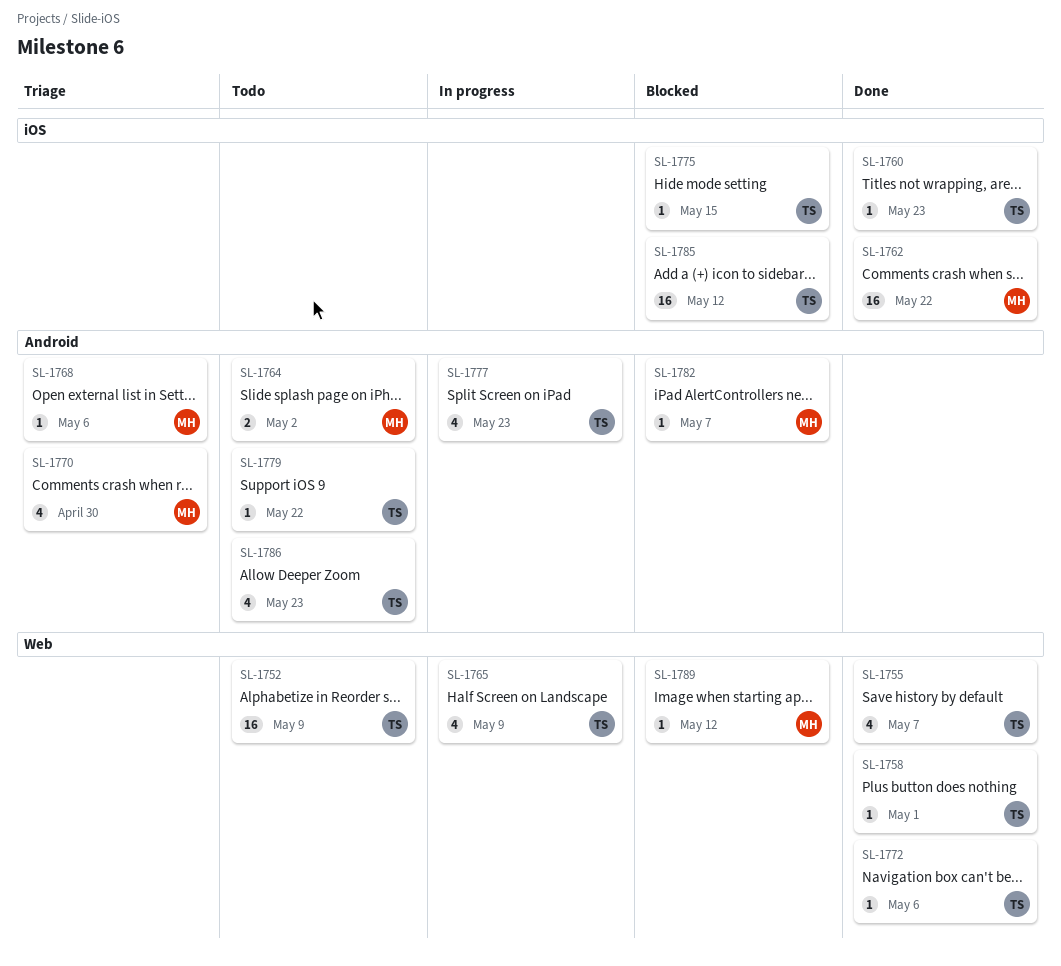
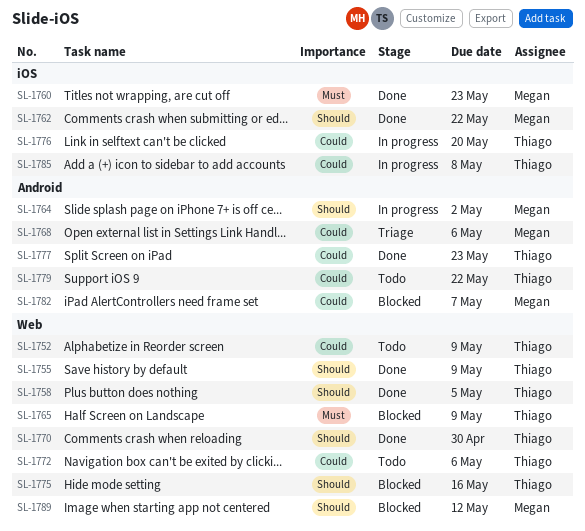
SL-1755, due: May 7 -> May 9
SL-1758, due: May 1 -> May 5
SL-1760, owner: Thiago -> Megan
SL-1764, status: Todo -> In progress
SL-1765, status: In progress -> Blocked
SL-1770, status: Triage -> Done
SL-1770, owner: Megan -> Thiago
SL-1770, label: Android -> Web
SL-1772, status: Done -> Todo
SL-1775, label: iOS -> Web
SL-1775, due: May 15 -> May 16
SL-1776: none -> present
SL-1777, status: In progress -> Done
SL-1785, status: Blocked -> In progress
SL-1785, due: May 12 -> May 8
SL-1786: present -> none

